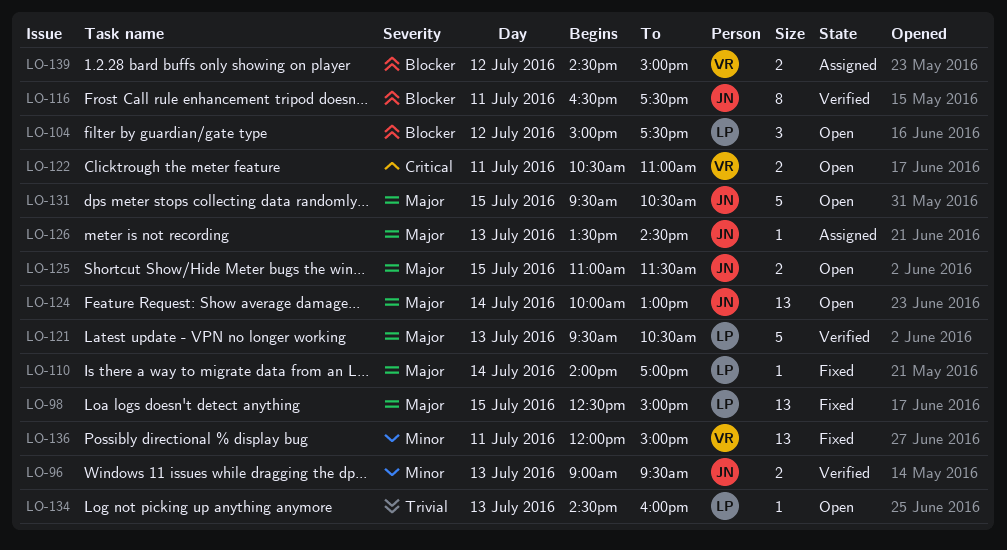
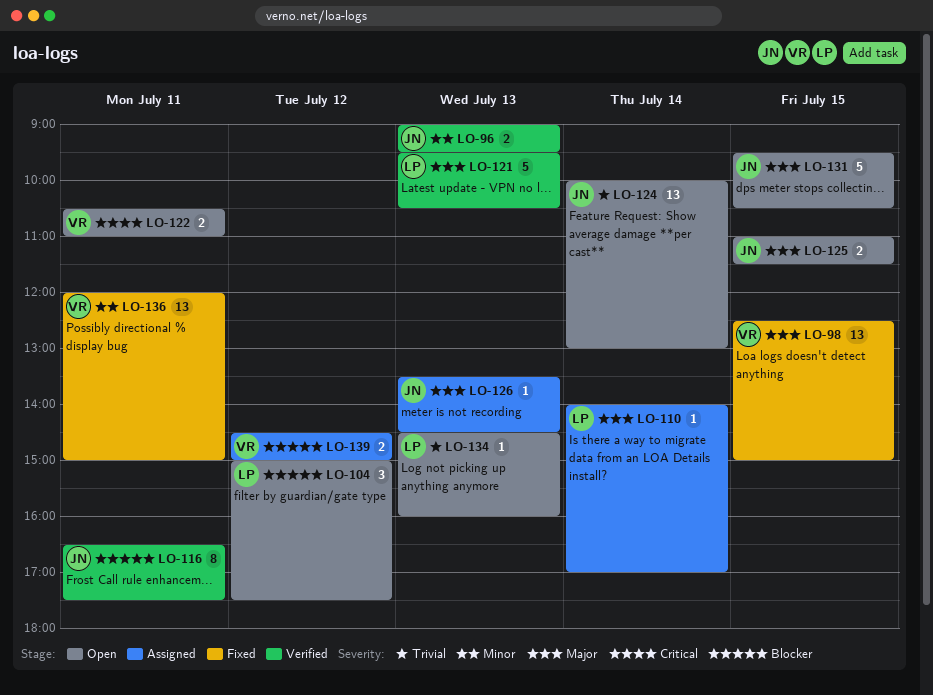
LO-98, owner: LP -> VR
LO-110, status: Fixed -> Assigned
LO-124, priority: Major -> Trivial

